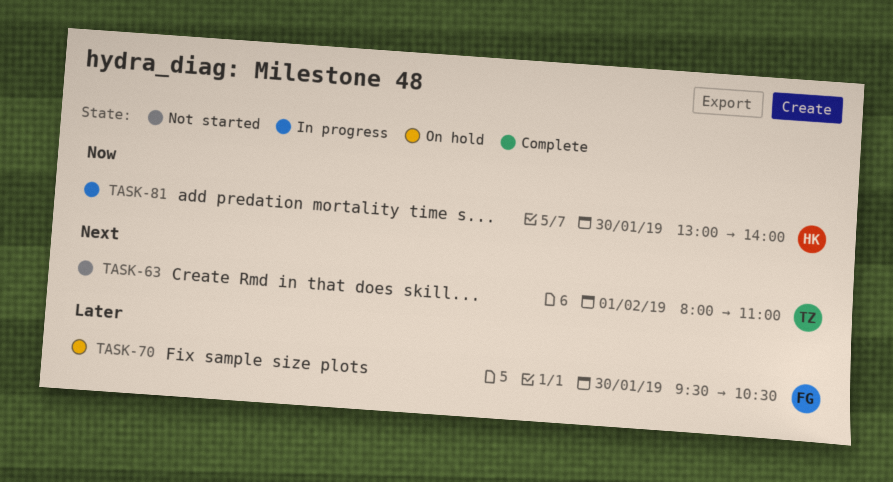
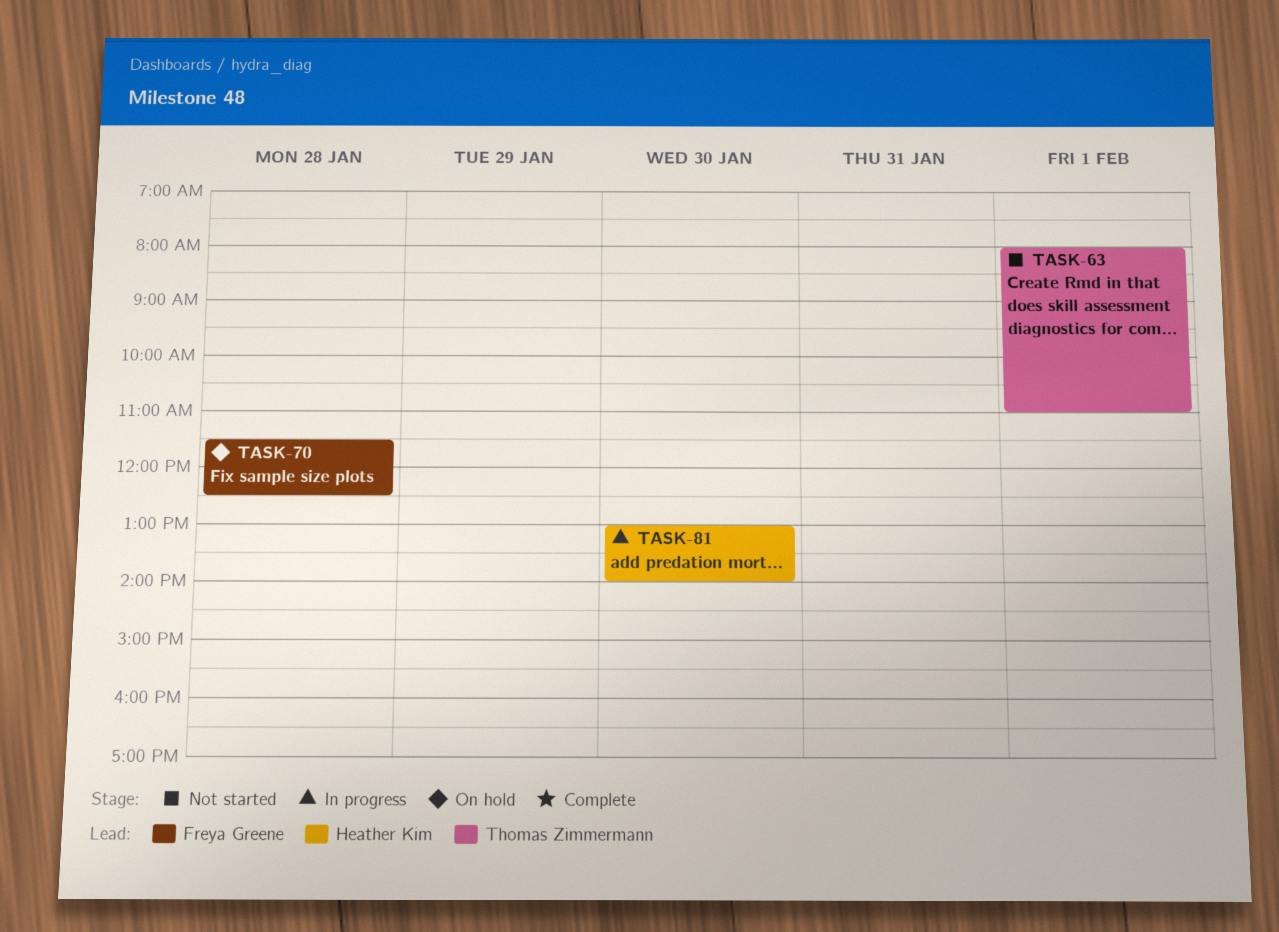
TASK-70, day: Jan 30 -> Jan 28
TASK-70, begins: 09:30 -> 11:30
TASK-70, ends: 10:30 -> 12:30

